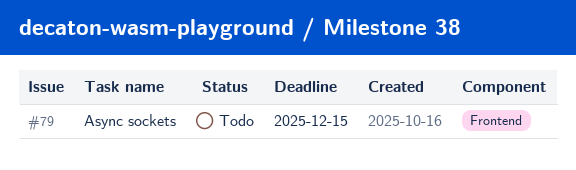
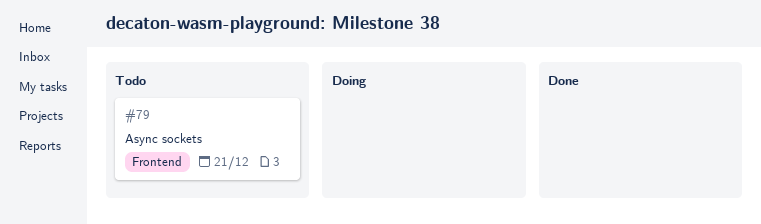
#79, due: Dec 15 -> Dec 21

